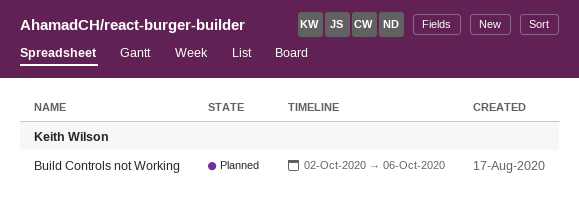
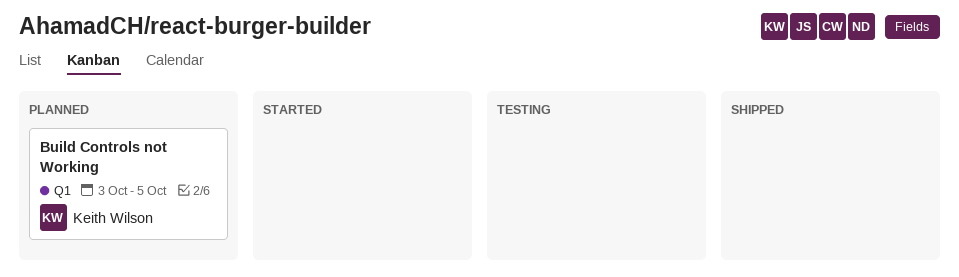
Build Controls not Working, start: Oct 2 -> Oct 3
Build Controls not Working, due: Oct 6 -> Oct 5

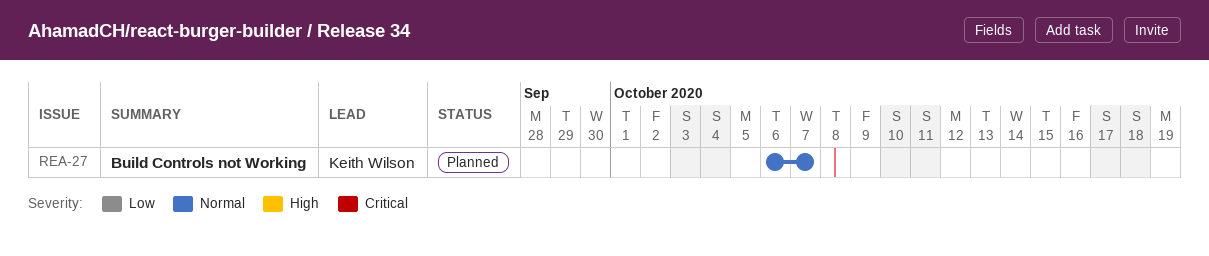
Build Controls not Working, start: Oct 3 -> Oct 6
Build Controls not Working, due: Oct 5 -> Oct 7

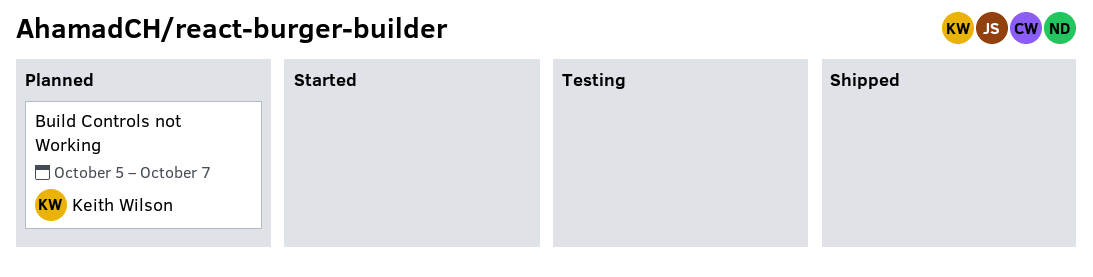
Build Controls not Working, start: Oct 6 -> Oct 5

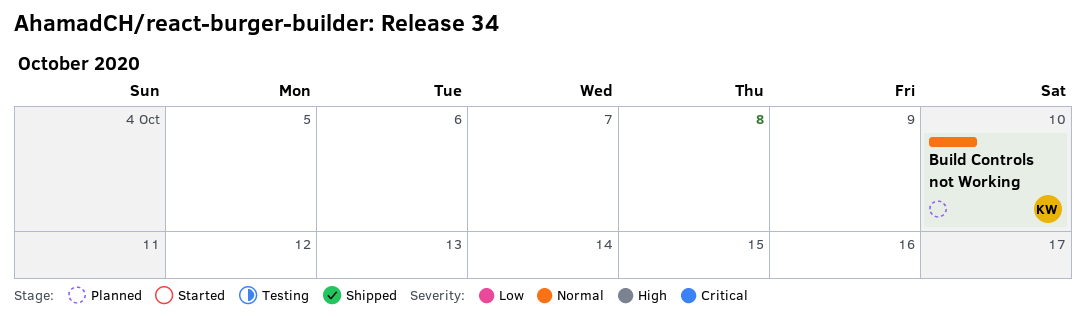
Build Controls not Working, due: Oct 7 -> Oct 10

